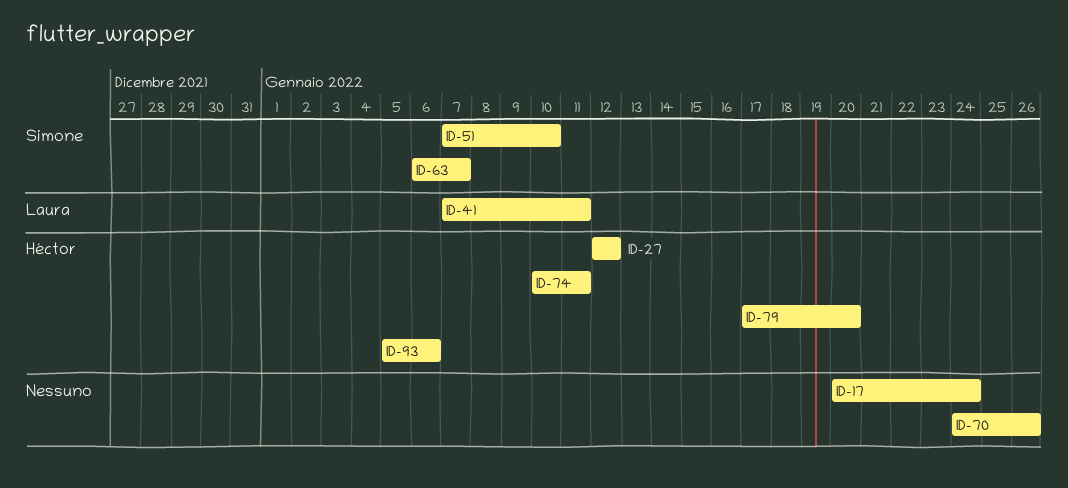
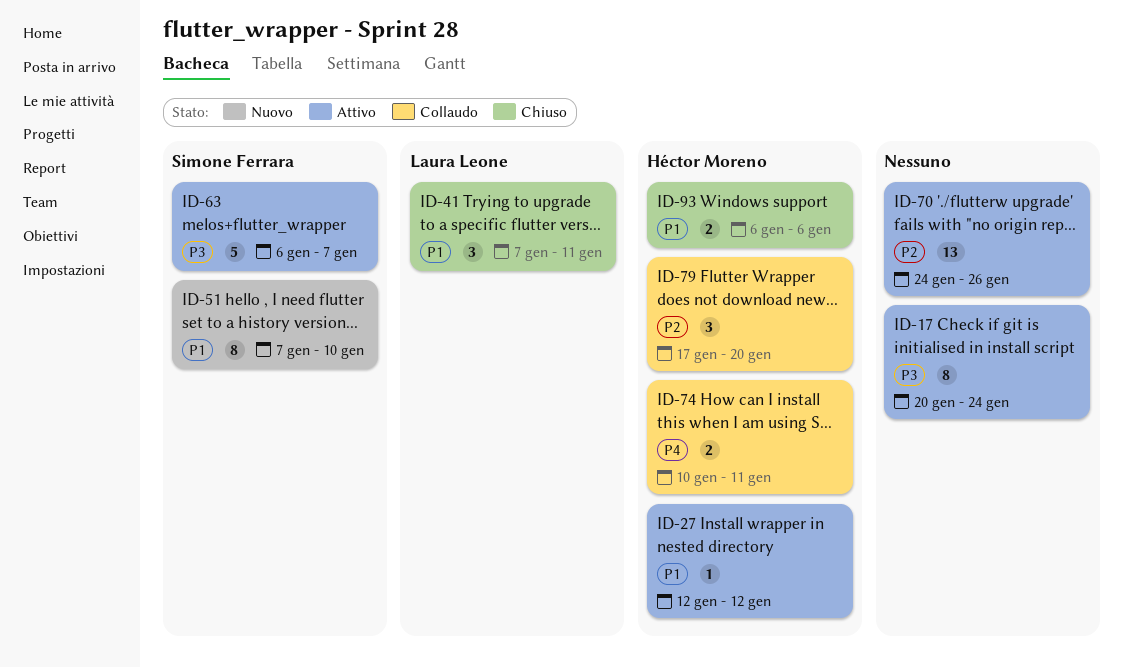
ID-93, start: Jan 5 -> Jan 6

